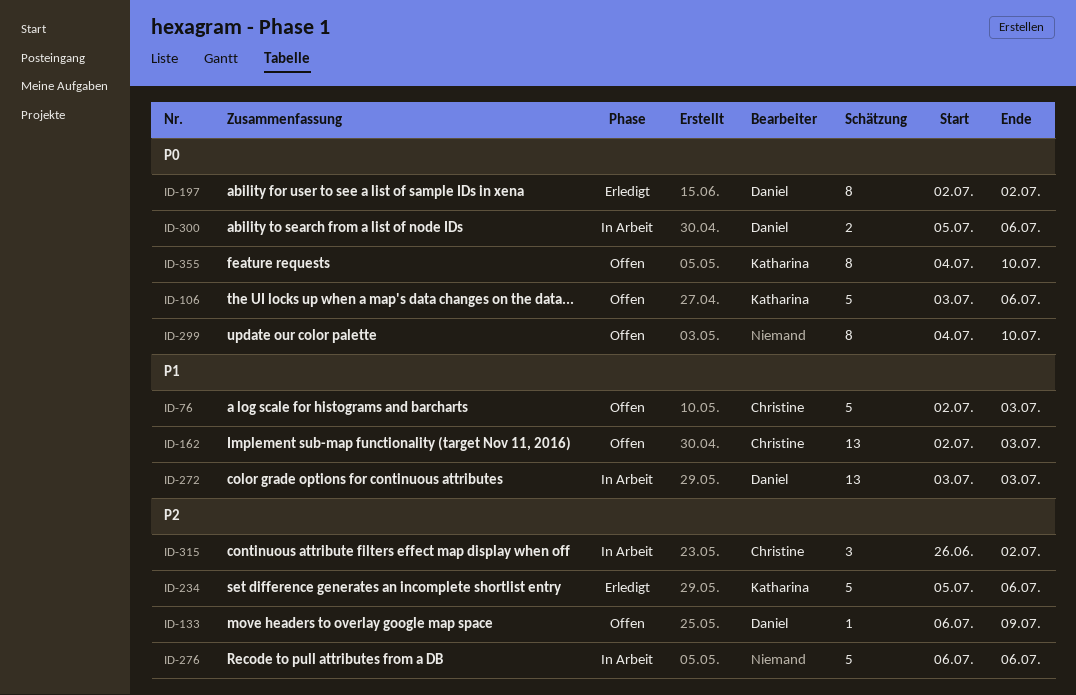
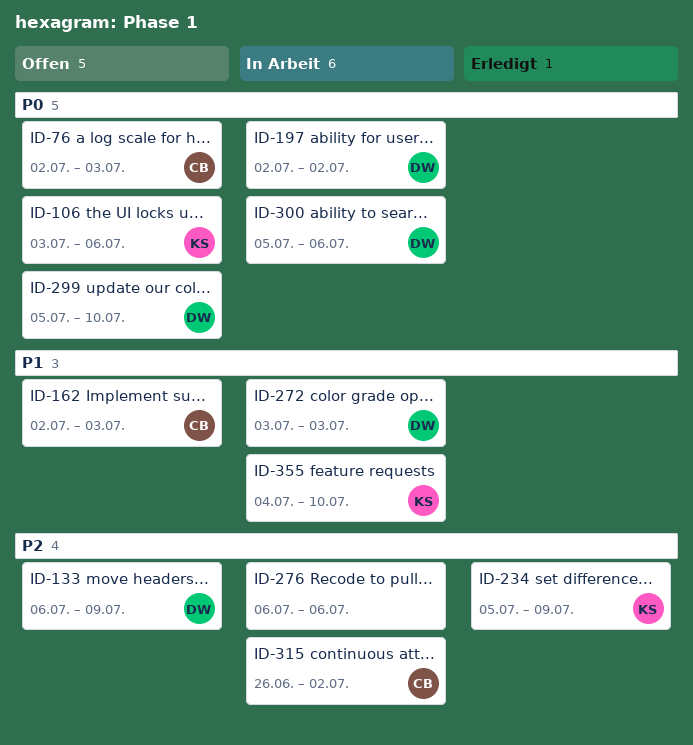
ID-76, priority: P1 -> P0
ID-197, status: Erledigt -> In Arbeit
ID-234, due: Jul 6 -> Jul 9
ID-299, owner: none -> Daniel
ID-299, start: Jul 4 -> Jul 5
ID-355, status: Offen -> In Arbeit
ID-355, priority: P0 -> P1

